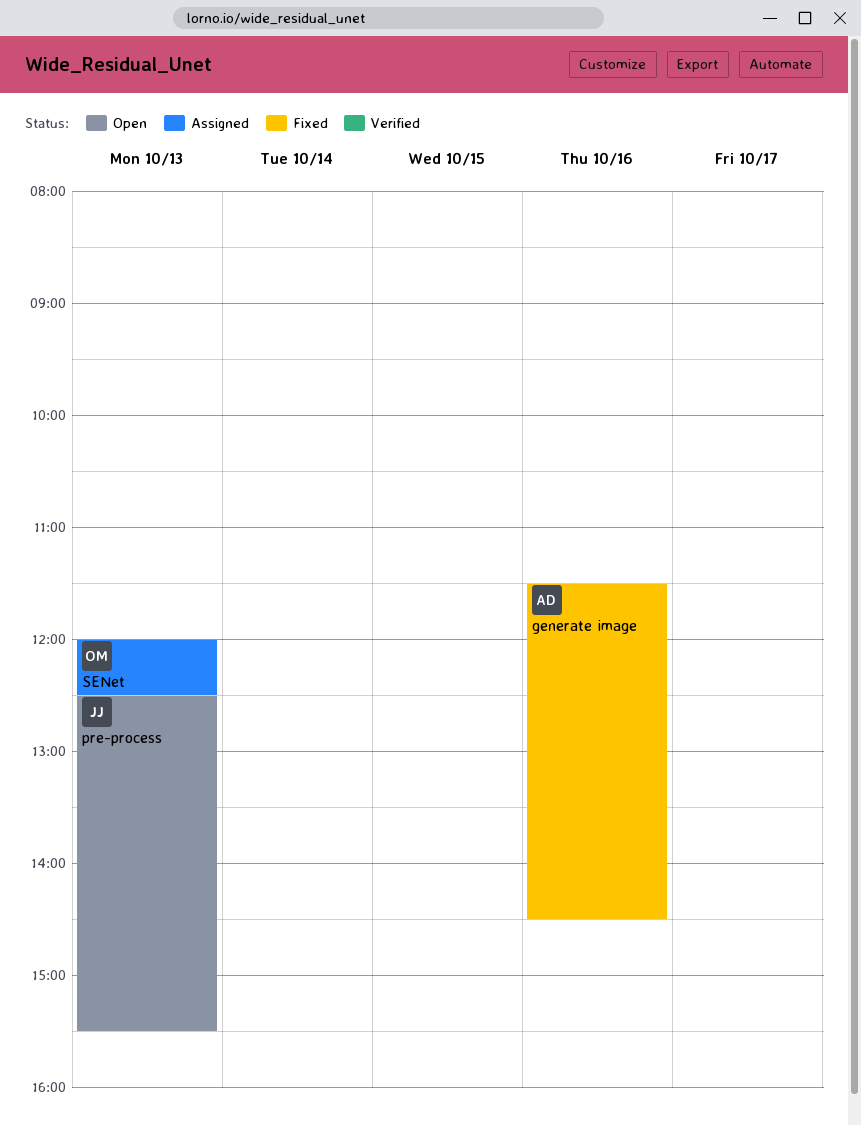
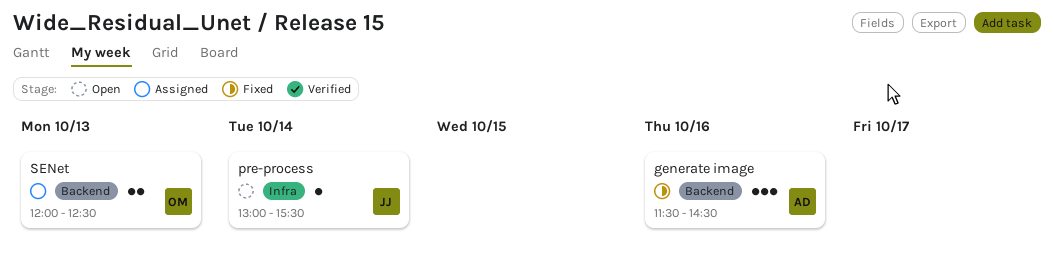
pre-process, day: Oct 13 -> Oct 14
pre-process, begins: 12:30 -> 13:00

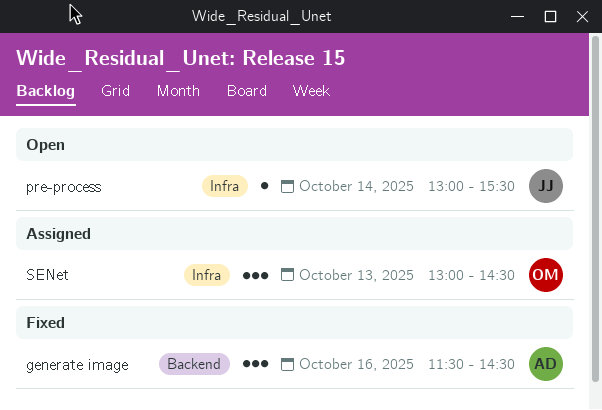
SENet, label: Backend -> Infra
SENet, estimate: 2 -> 3
SENet, begins: 12:00 -> 13:00
SENet, ends: 12:30 -> 14:30

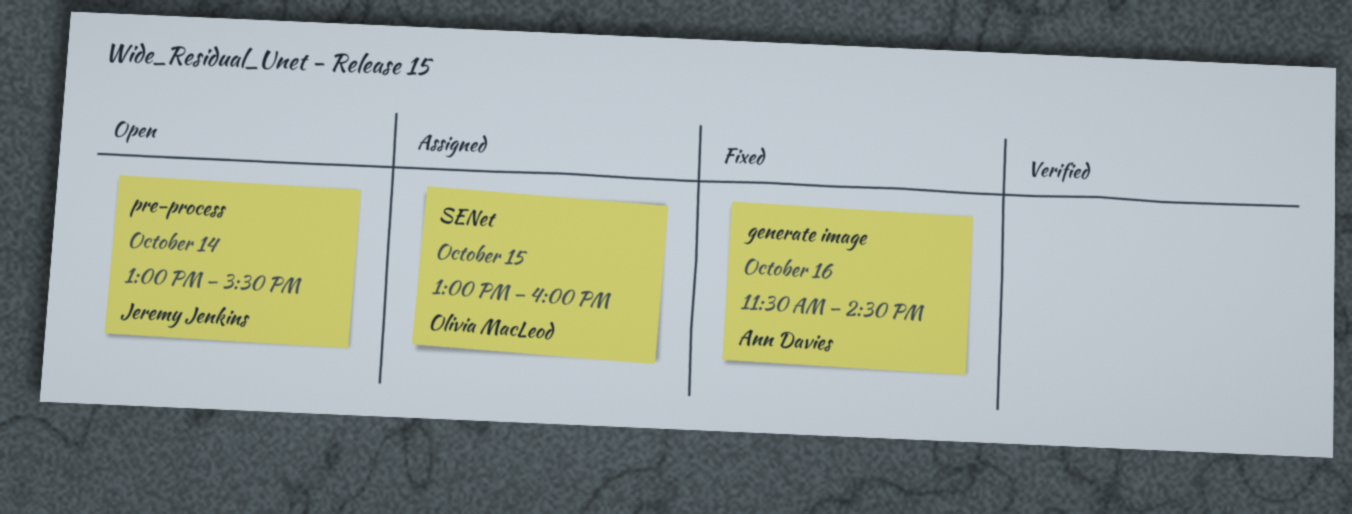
SENet, day: Oct 13 -> Oct 15
SENet, ends: 14:30 -> 16:00

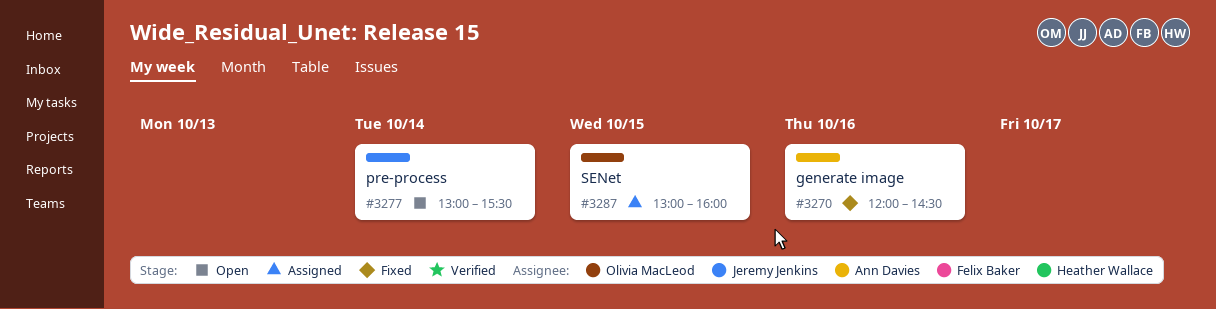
generate image, begins: 11:30 -> 12:00

